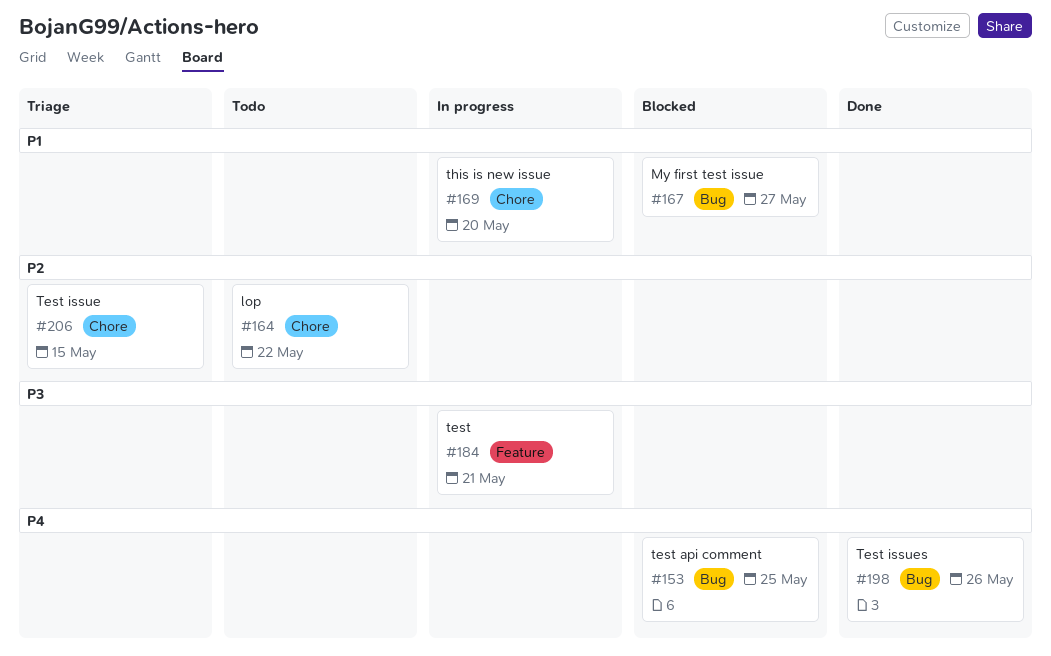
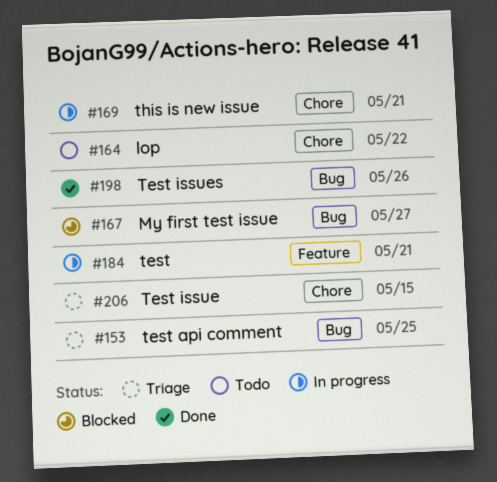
#153, status: Blocked -> Triage
#169, due: May 20 -> May 21

